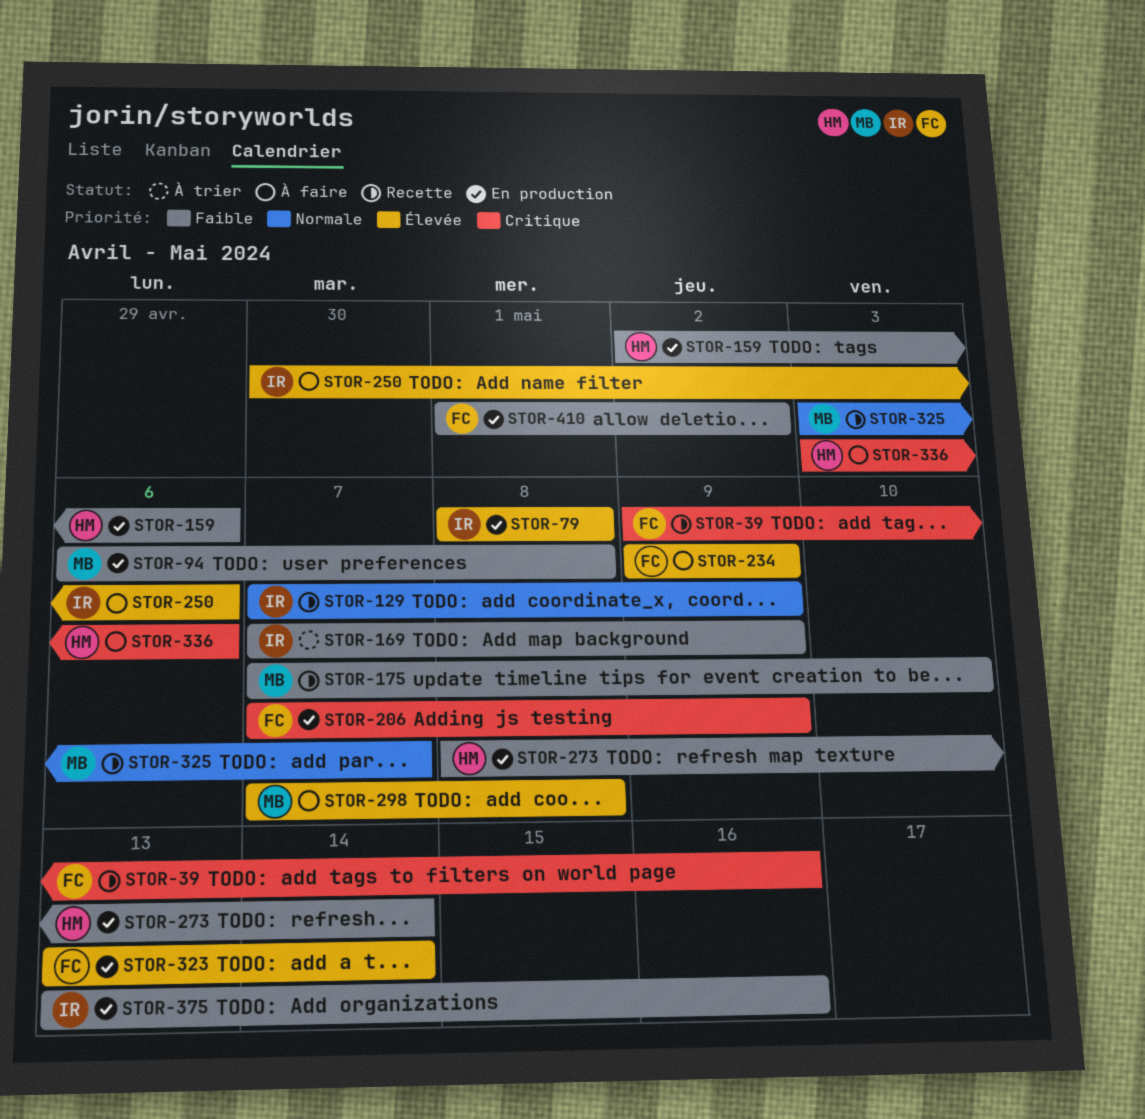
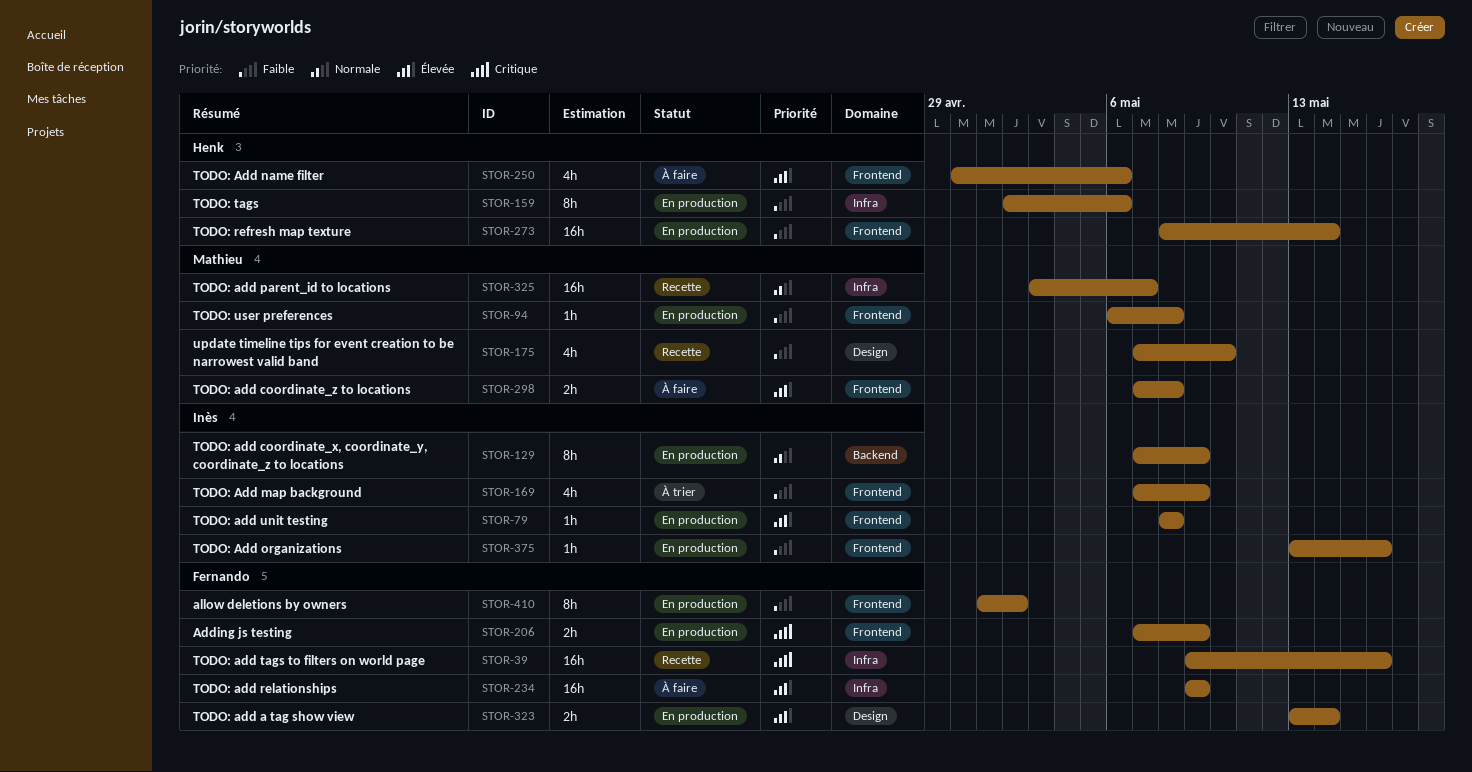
STOR-129, status: Recette -> En production
STOR-250, owner: Inès -> Henk
STOR-336: present -> none

